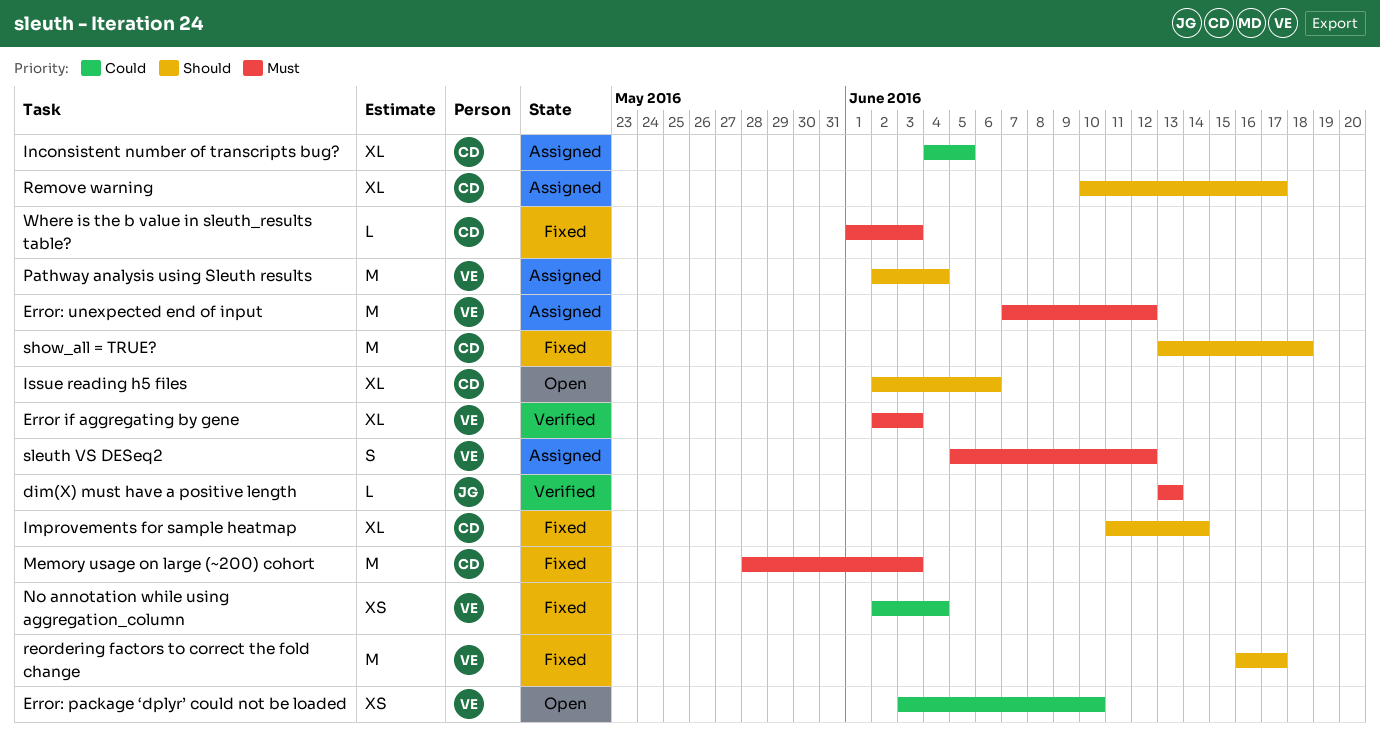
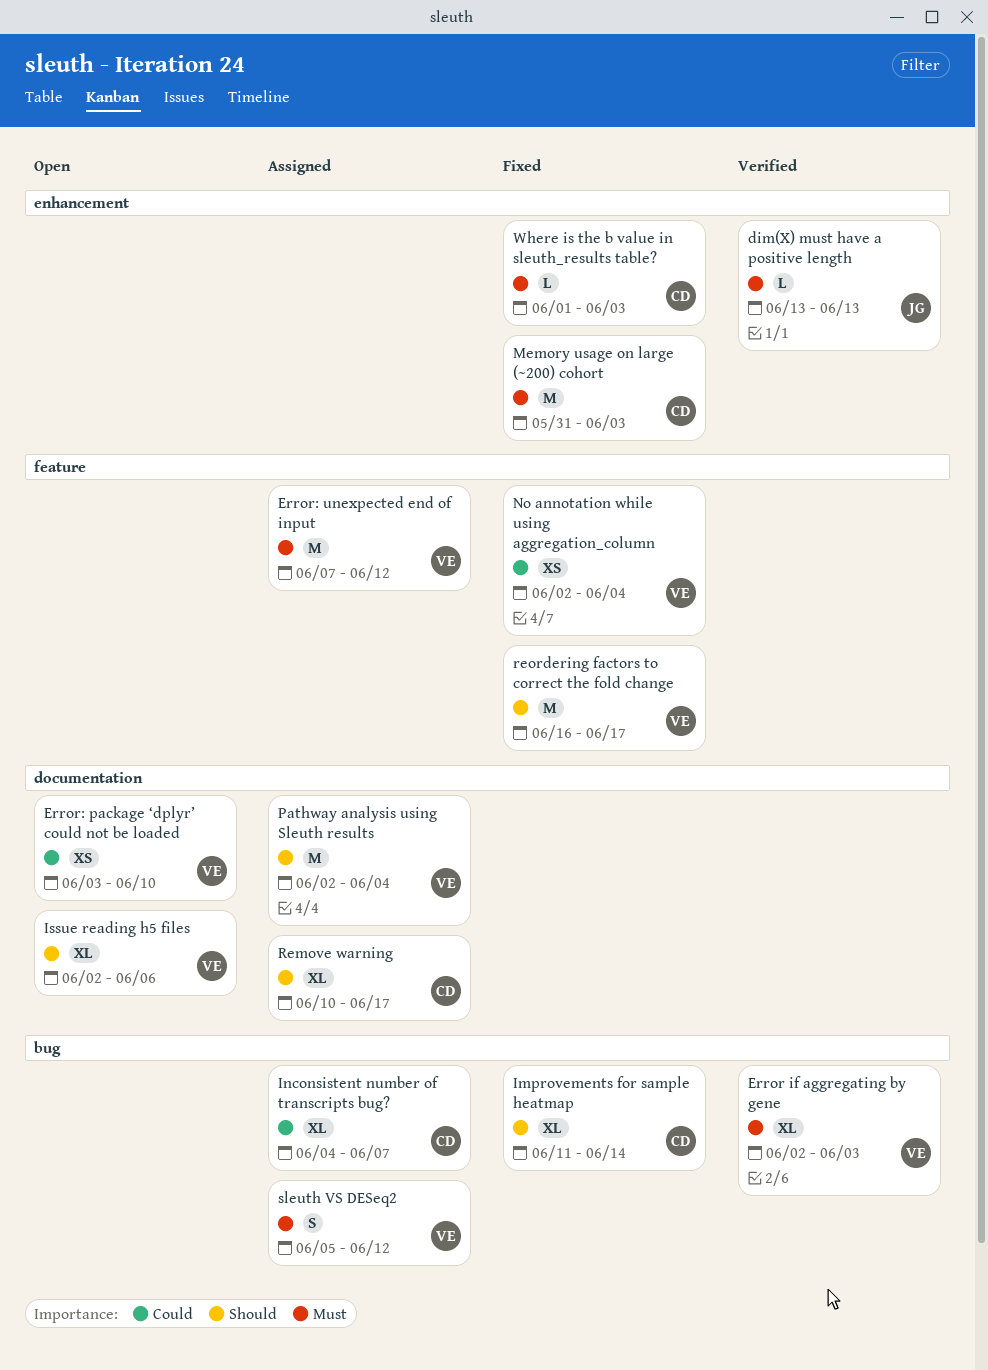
Inconsistent number of transcripts bug?, due: Jun 5 -> Jun 7
Issue reading h5 files, owner: CD -> VE
Memory usage on large (~200) cohort, start: May 28 -> May 31
show_all = TRUE?: present -> none

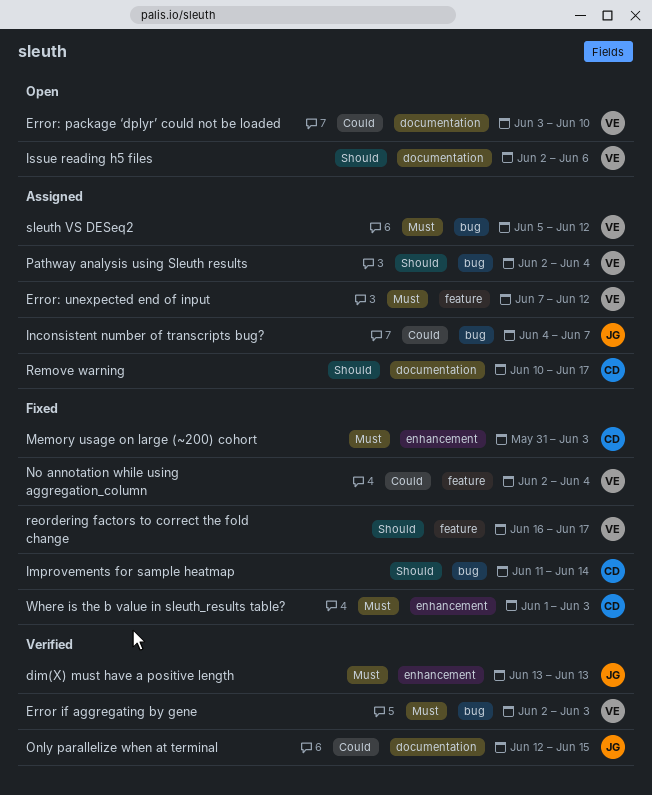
Inconsistent number of transcripts bug?, owner: CD -> JG
Only parallelize when at terminal: none -> present
Pathway analysis using Sleuth results, label: documentation -> bug

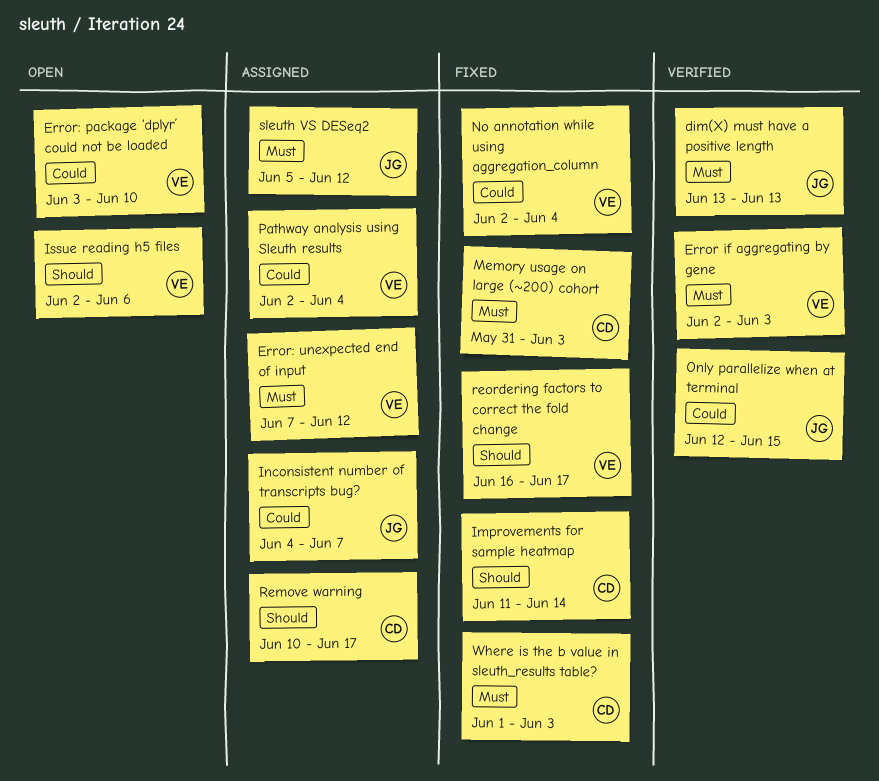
Pathway analysis using Sleuth results, priority: Should -> Could
sleuth VS DESeq2, owner: VE -> JG

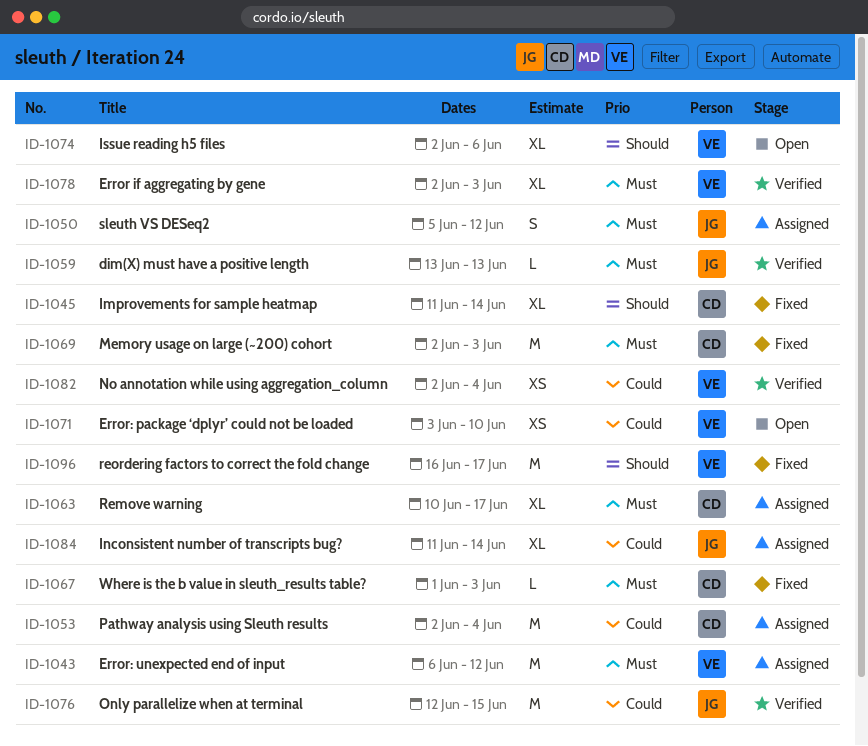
Error: unexpected end of input, start: Jun 7 -> Jun 6
Inconsistent number of transcripts bug?, start: Jun 4 -> Jun 11
Inconsistent number of transcripts bug?, due: Jun 7 -> Jun 14
Memory usage on large (~200) cohort, start: May 31 -> Jun 2
No annotation while using aggregation_column, status: Fixed -> Verified
Pathway analysis using Sleuth results, owner: VE -> CD
Remove warning, priority: Should -> Must

